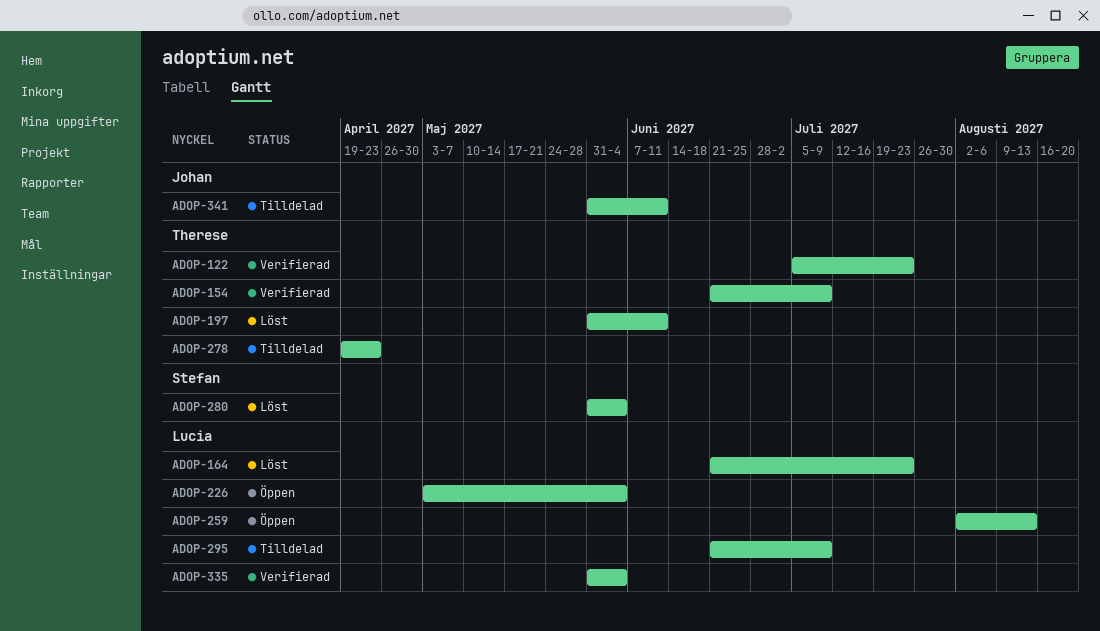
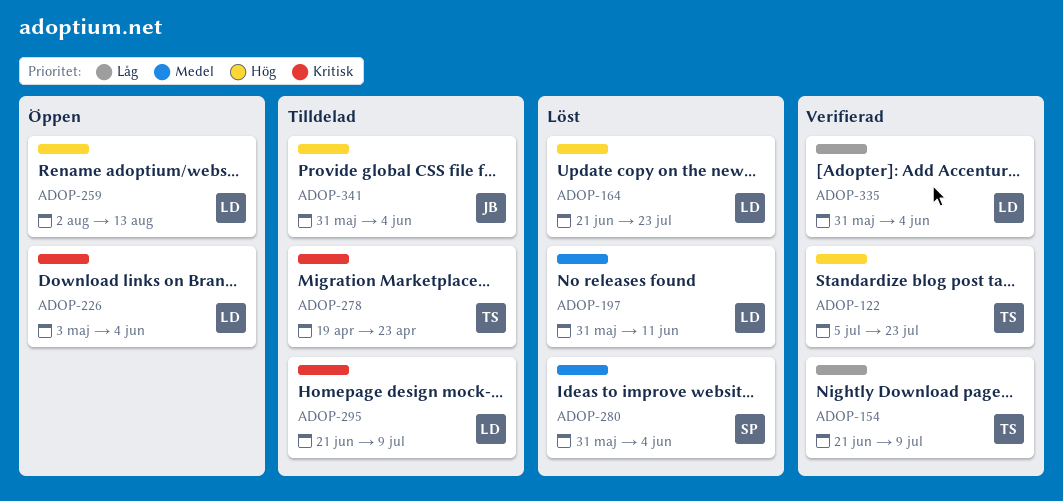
ADOP-197, owner: Therese -> Lucia
ADOP-341, due: Jun 11 -> Jun 4

